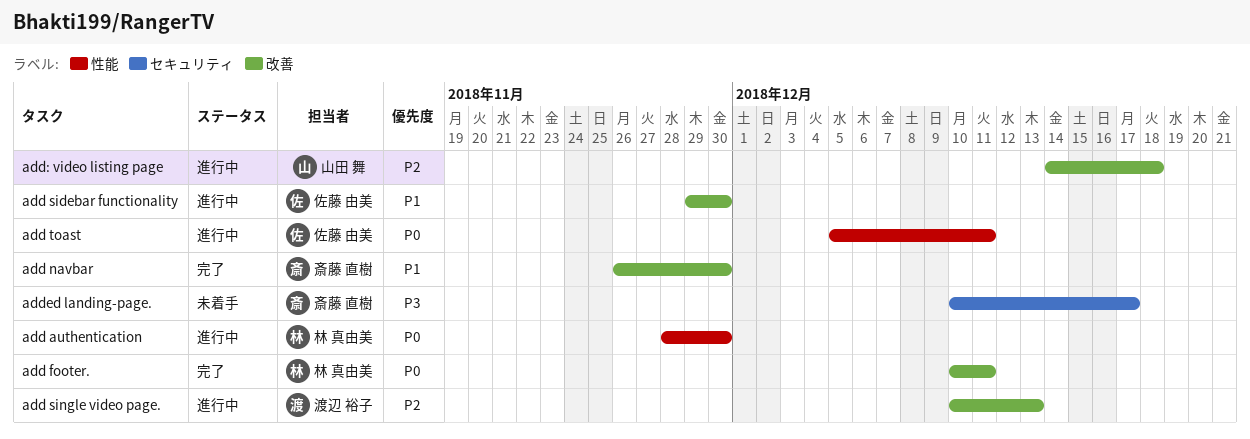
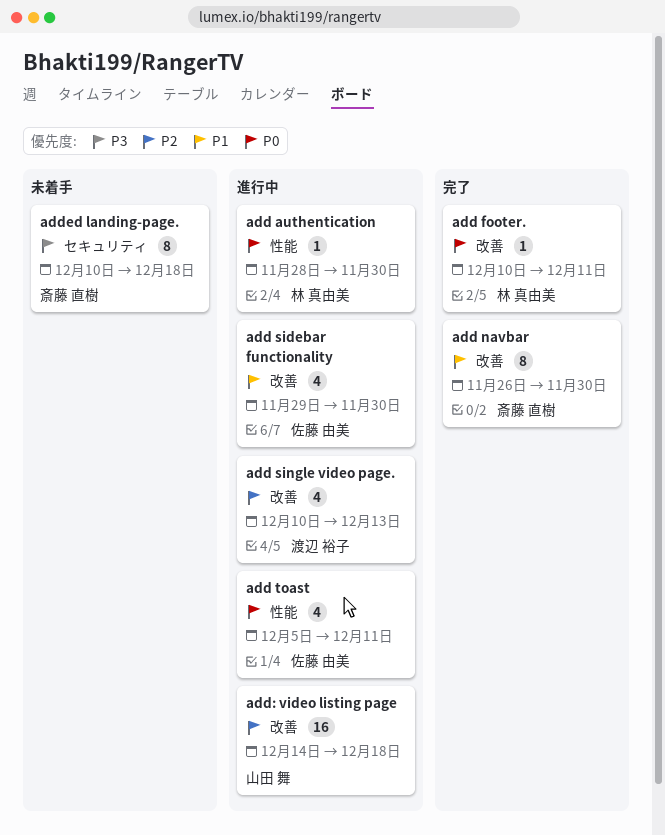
added landing-page., due: Dec 17 -> Dec 18

